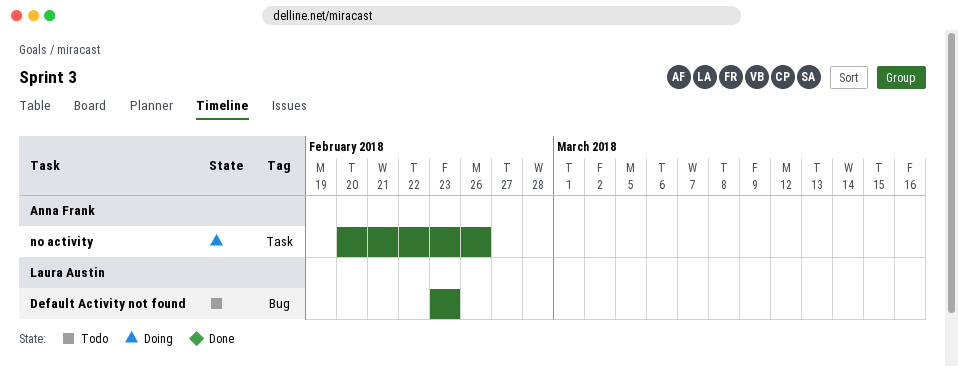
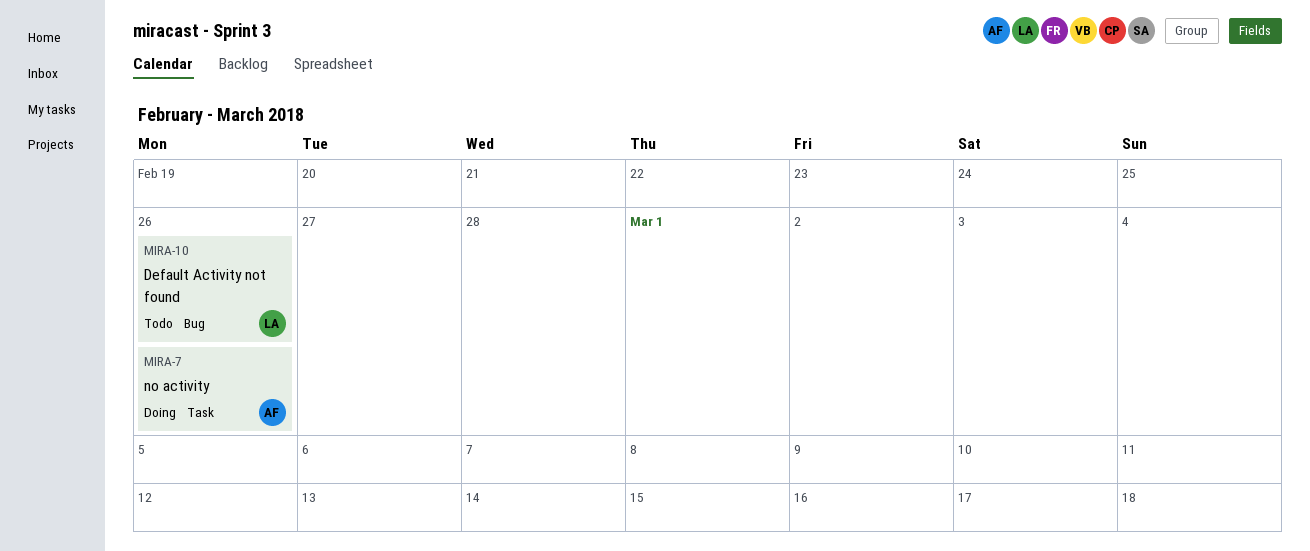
Default Activity not found, due: Feb 23 -> Feb 26

